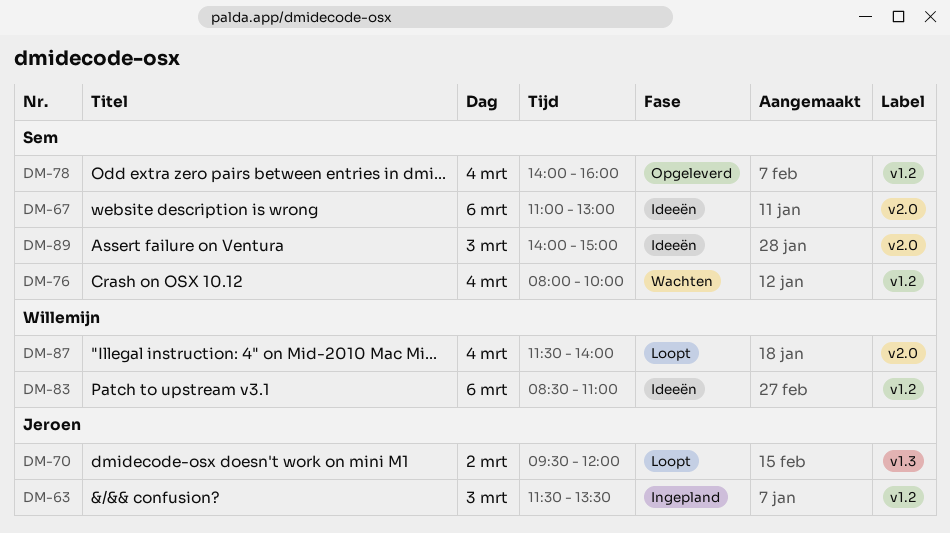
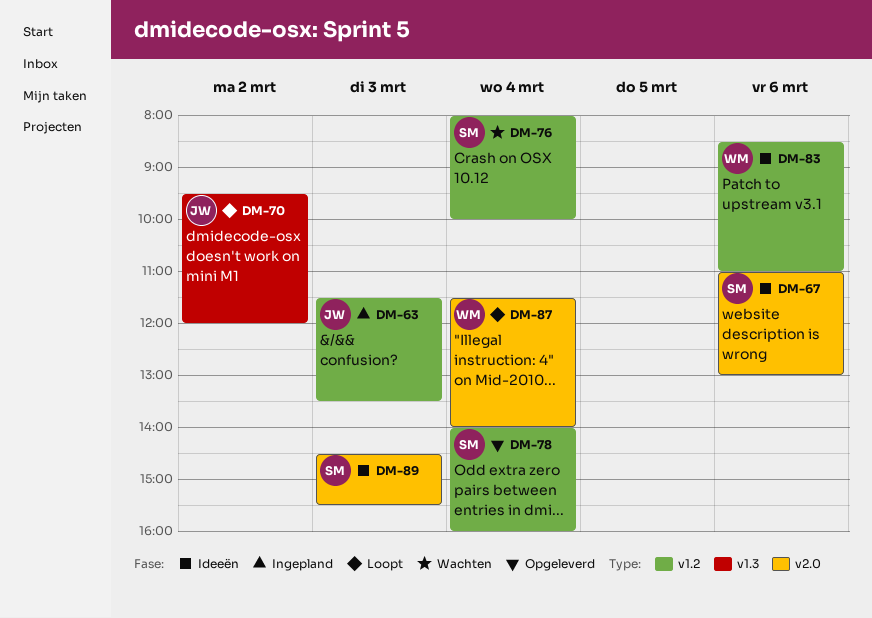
DM-89, begins: 14:00 -> 14:30
DM-89, ends: 15:00 -> 15:30

